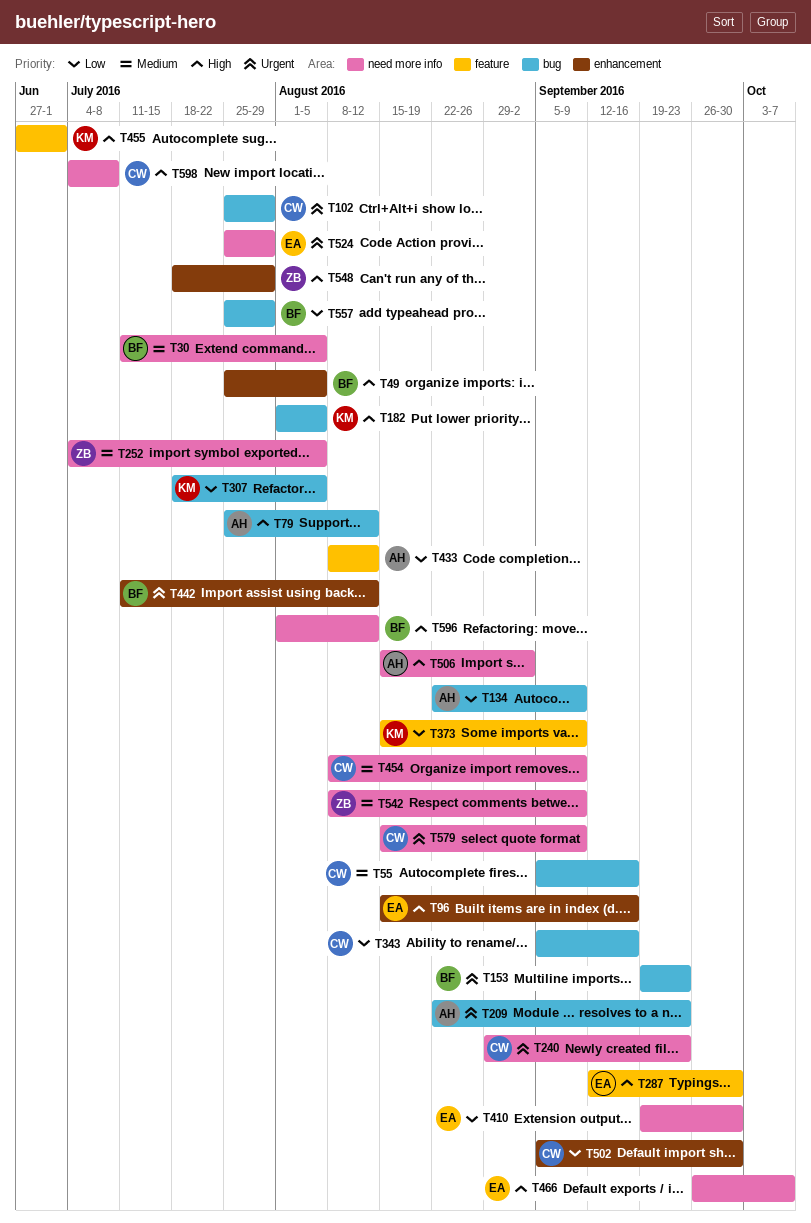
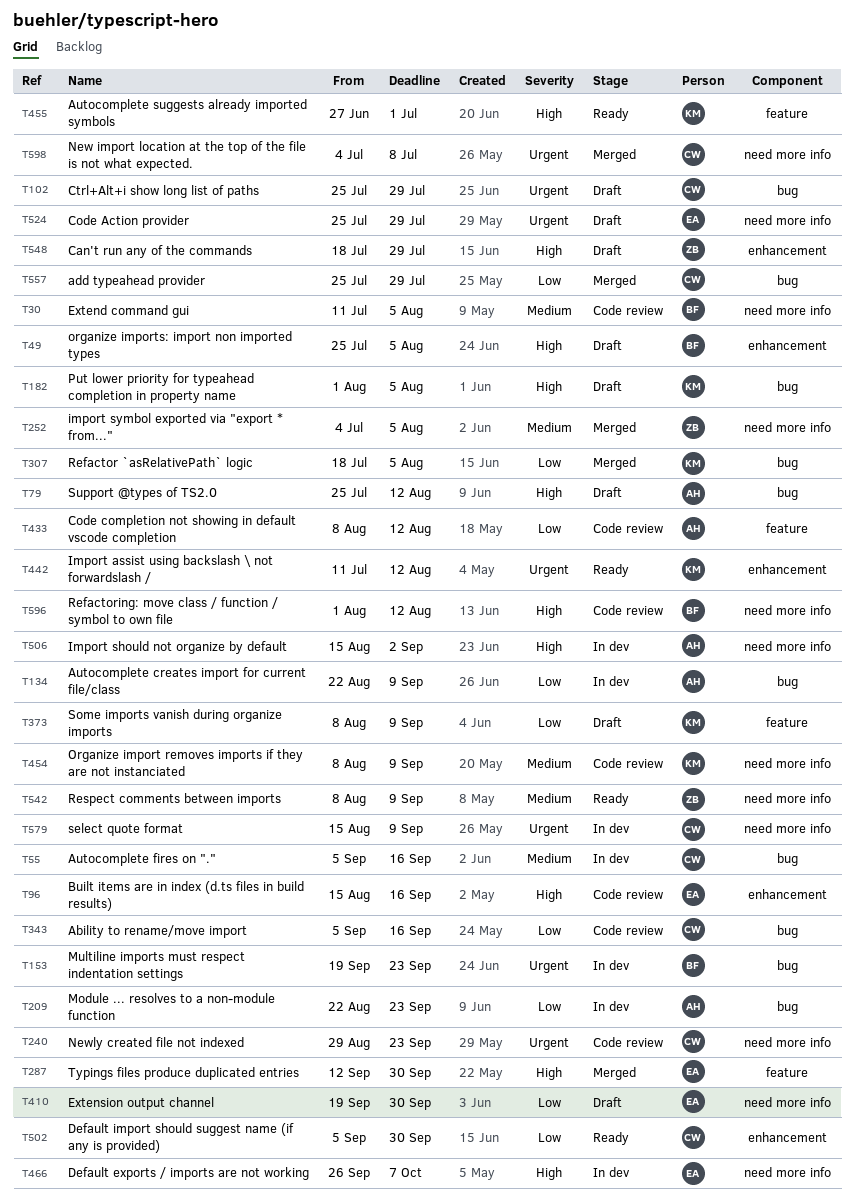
T209, priority: Urgent -> Low
T373, start: Aug 15 -> Aug 8
T442, owner: BF -> KM
T454, owner: CW -> KM
T557, owner: BF -> CW
T598, priority: High -> Urgent

